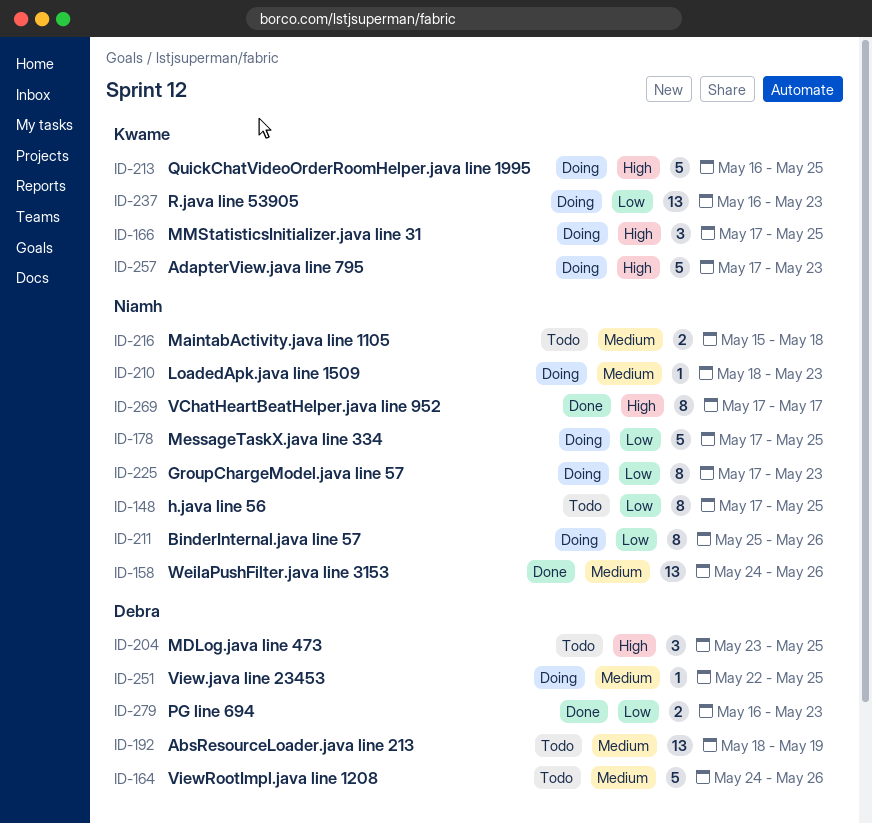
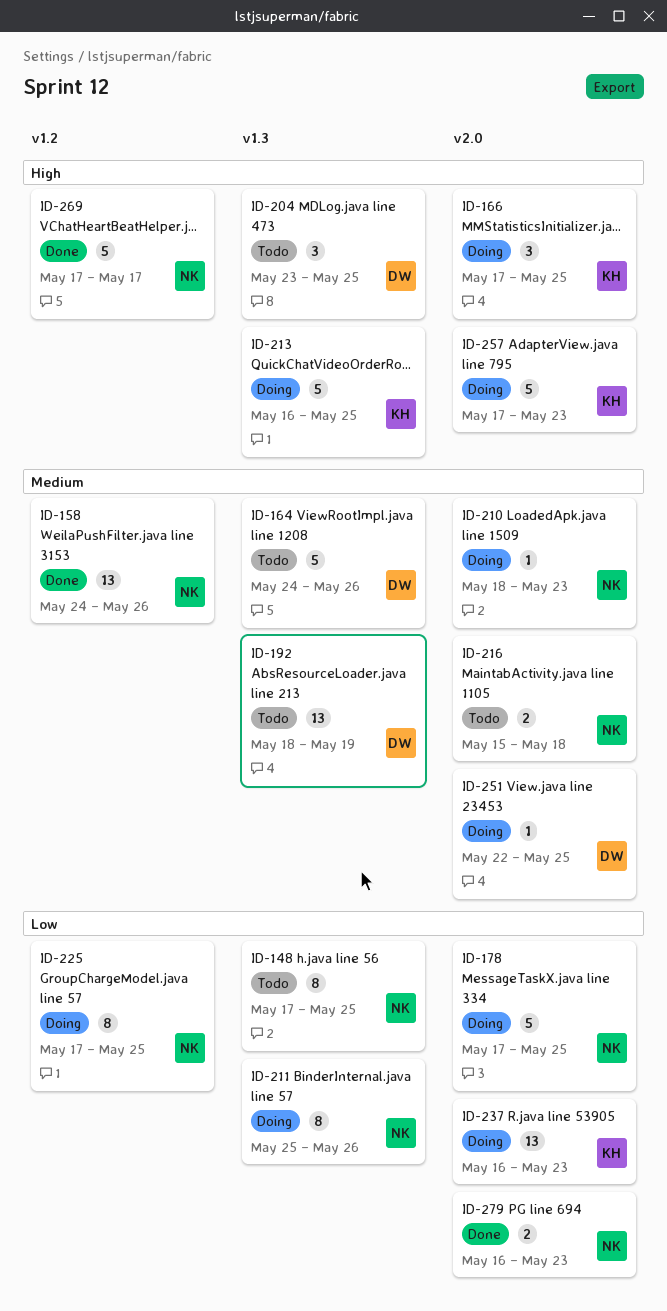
ID-225, due: May 23 -> May 25
ID-269, estimate: 8 -> 5
ID-279, owner: Debra -> Niamh

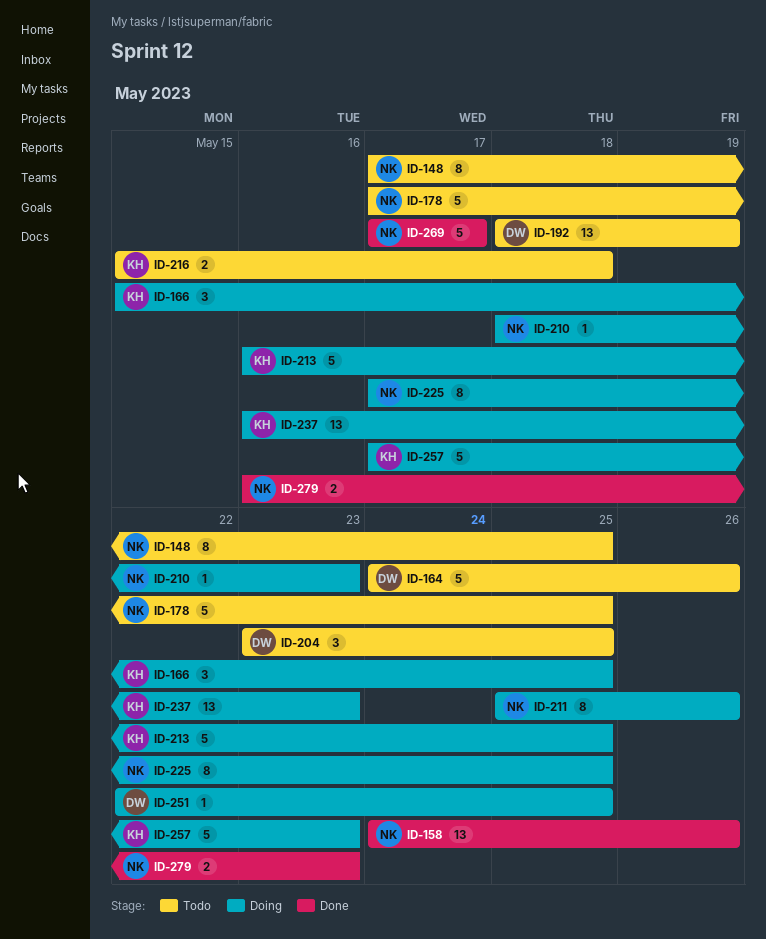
ID-166, start: May 17 -> May 15
ID-178, status: Doing -> Todo
ID-216, owner: NK -> KH

